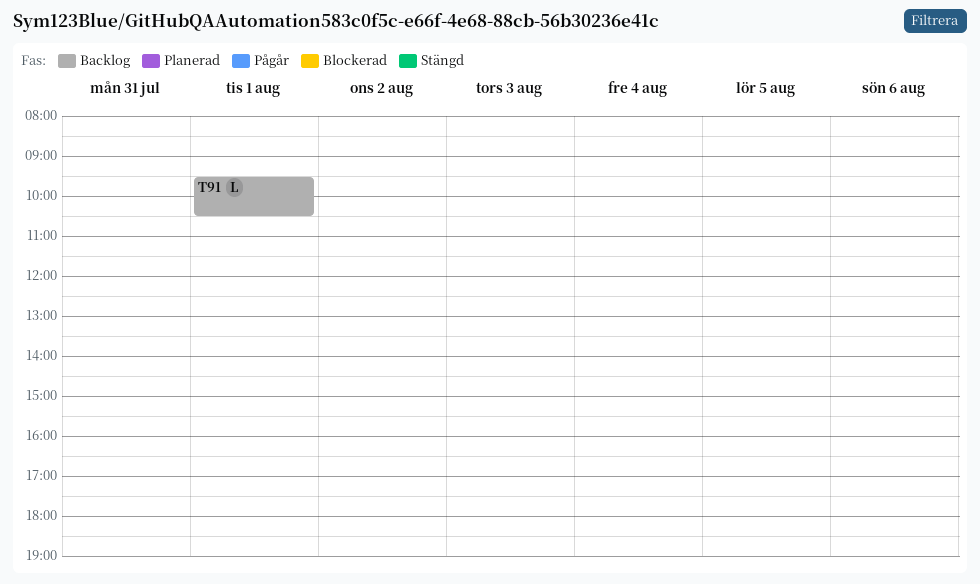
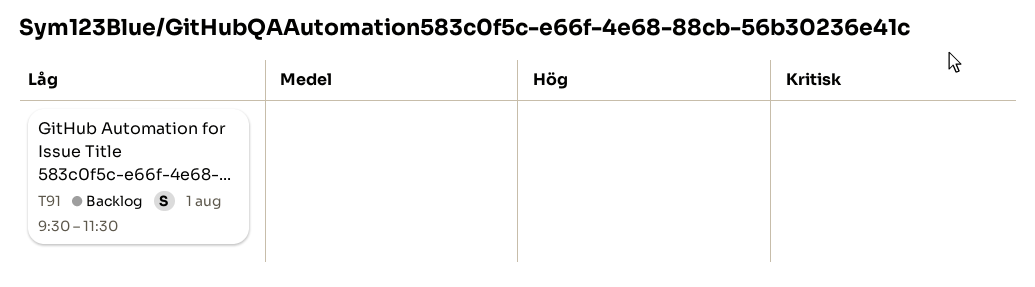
T91, estimate: L -> S
T91, ends: 10:30 -> 11:30

